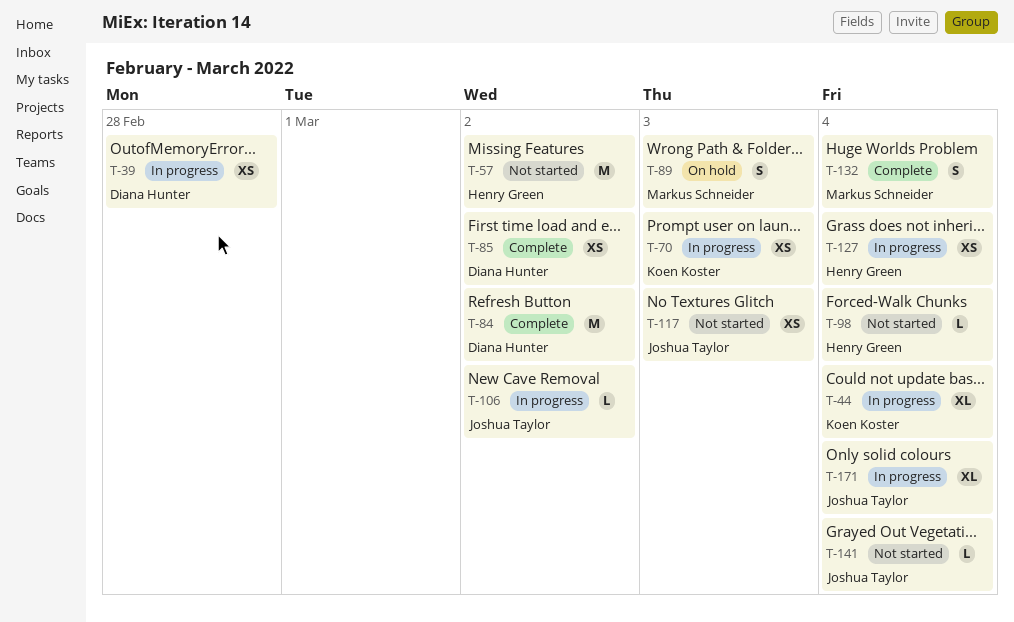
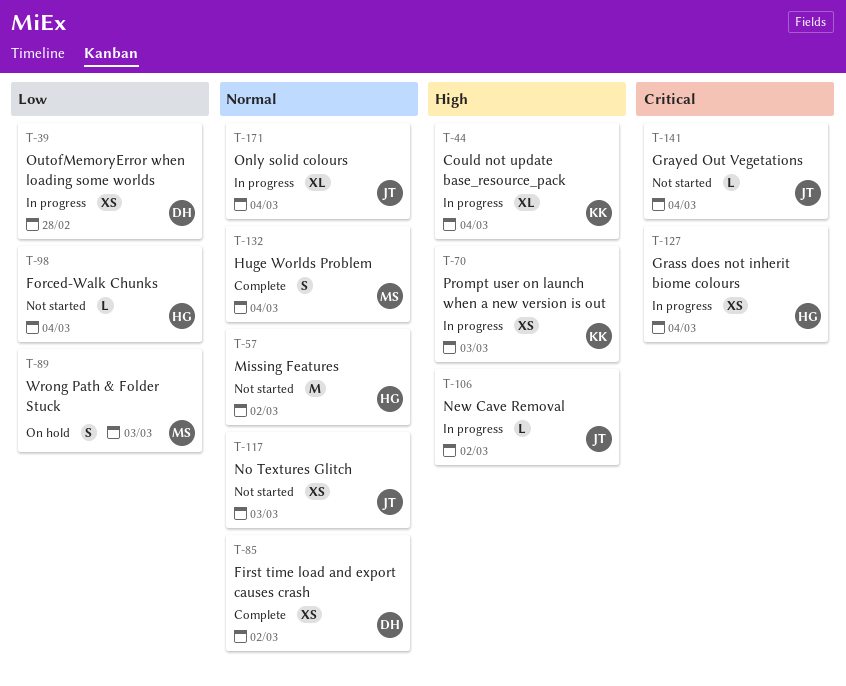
T-84: present -> none

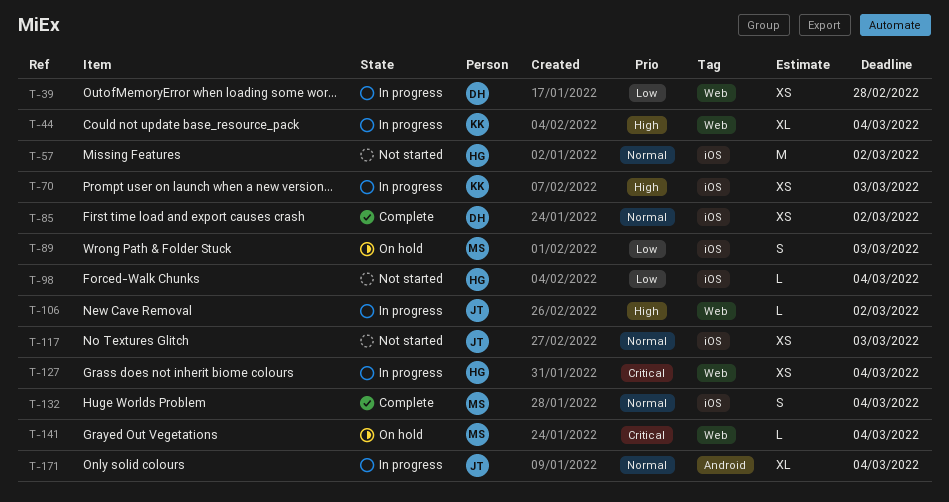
T-141, status: Not started -> On hold
T-141, owner: JT -> MS

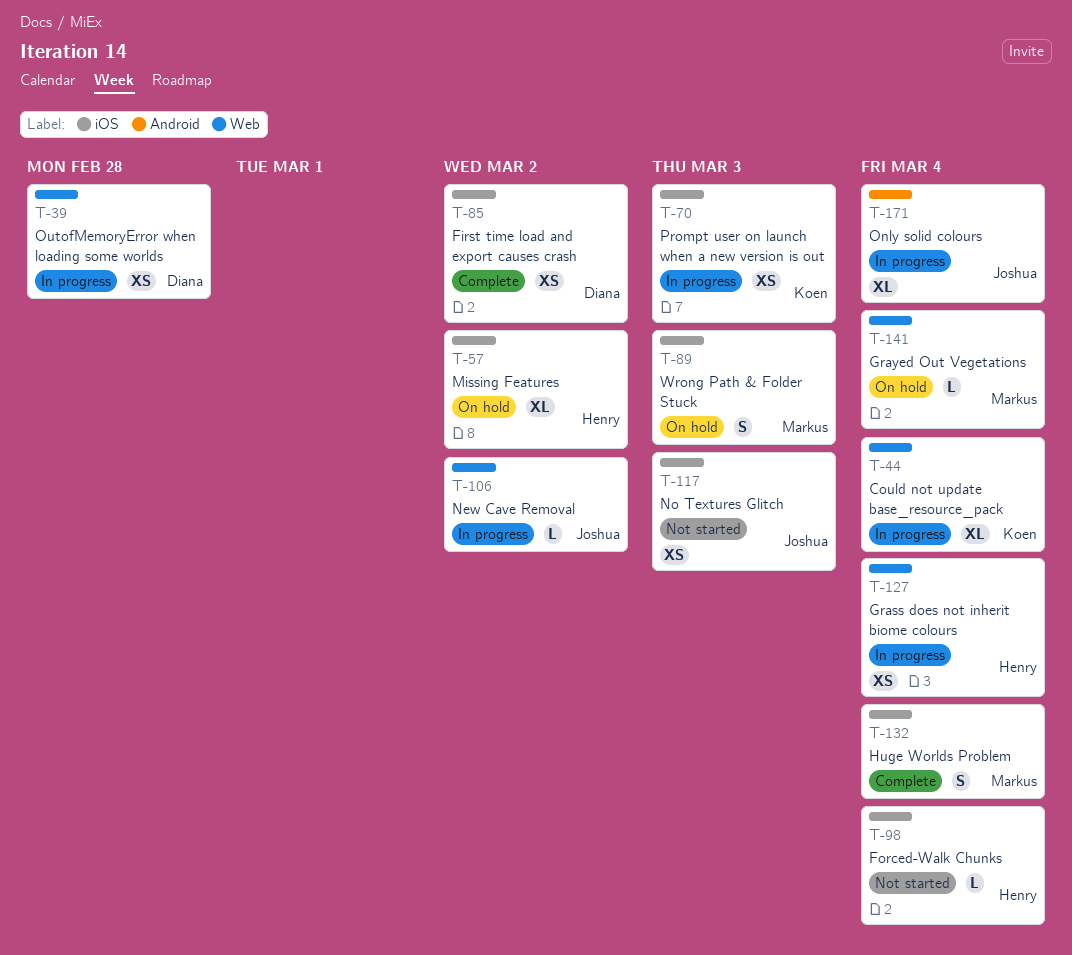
T-57, status: Not started -> On hold
T-57, estimate: M -> XL

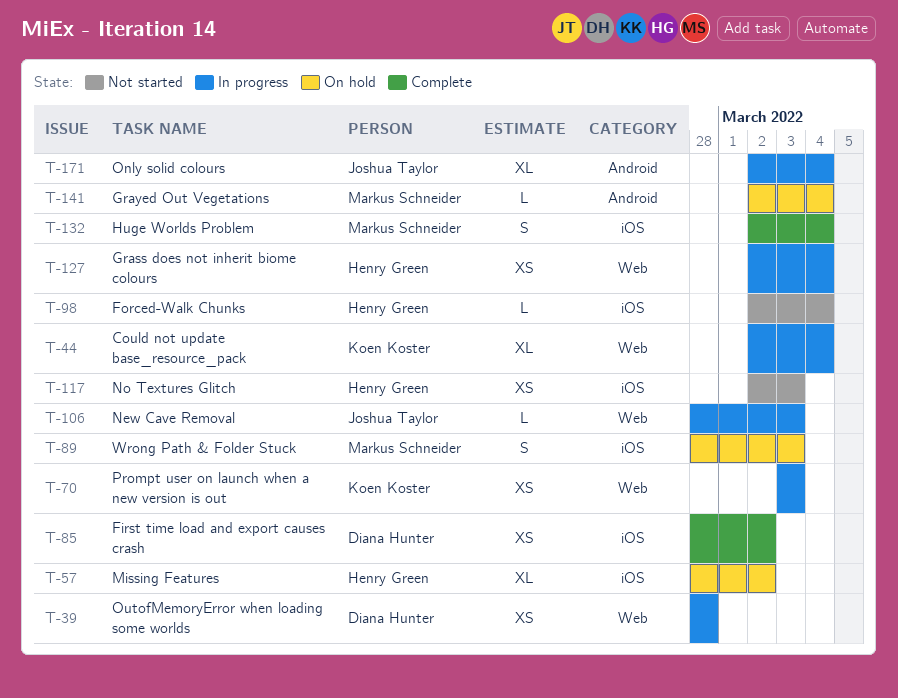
T-70, label: iOS -> Web
T-106, due: Mar 2 -> Mar 3
T-117, owner: Joshua Taylor -> Henry Green
T-141, label: Web -> Android

